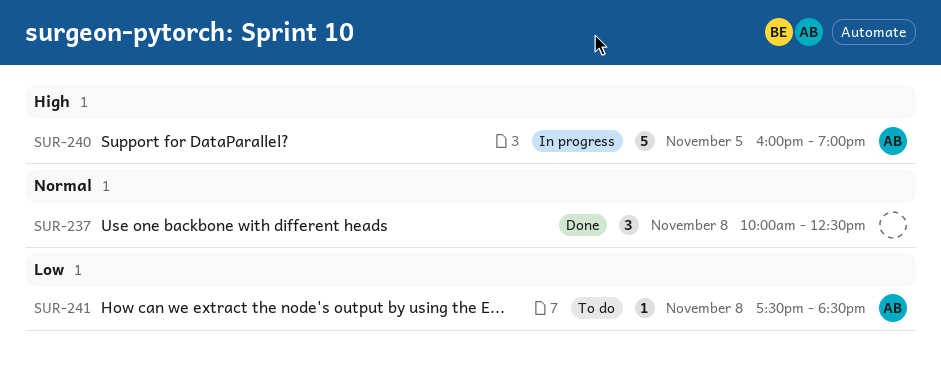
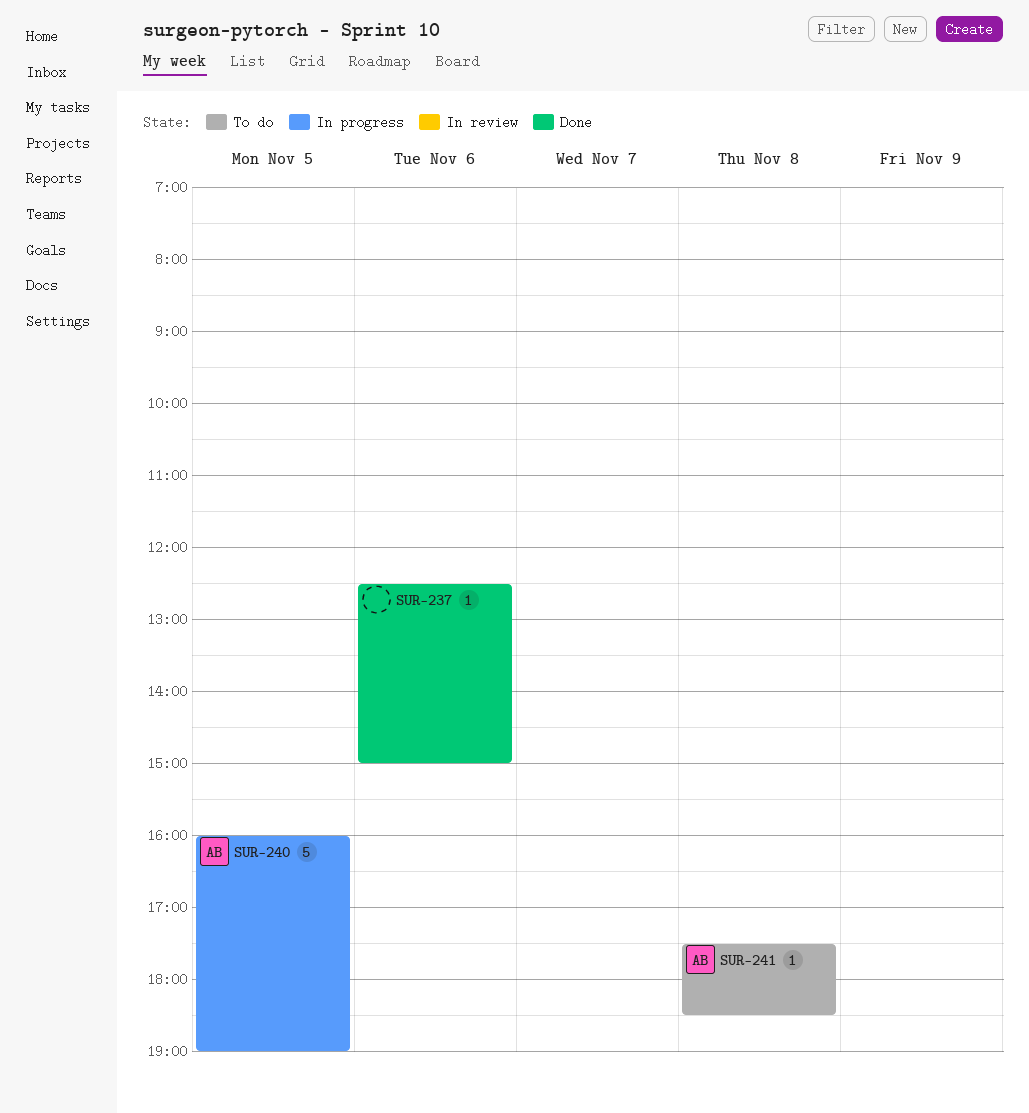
SUR-237, estimate: 3 -> 1
SUR-237, day: Nov 8 -> Nov 6
SUR-237, begins: 10:00 -> 12:30
SUR-237, ends: 12:30 -> 15:00

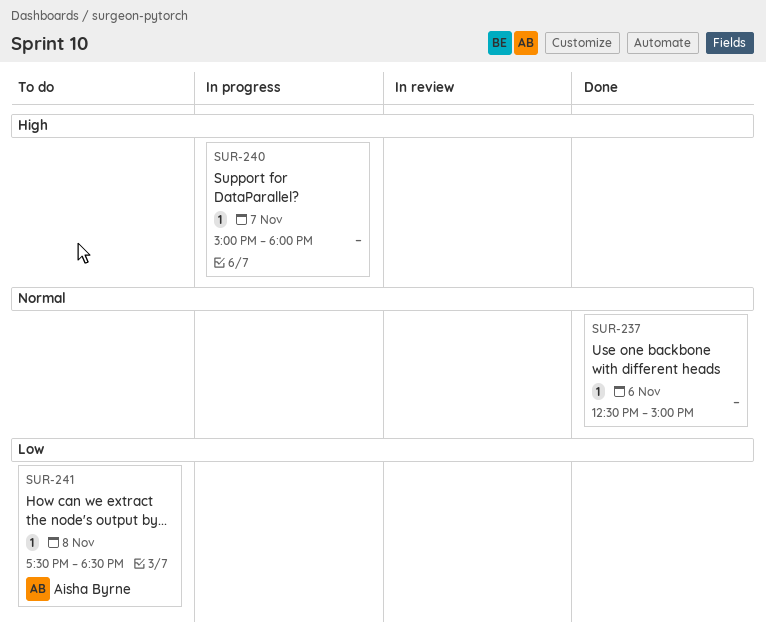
SUR-240, owner: Aisha Byrne -> none
SUR-240, estimate: 5 -> 1
SUR-240, day: Nov 5 -> Nov 7
SUR-240, begins: 16:00 -> 15:00
SUR-240, ends: 19:00 -> 18:00

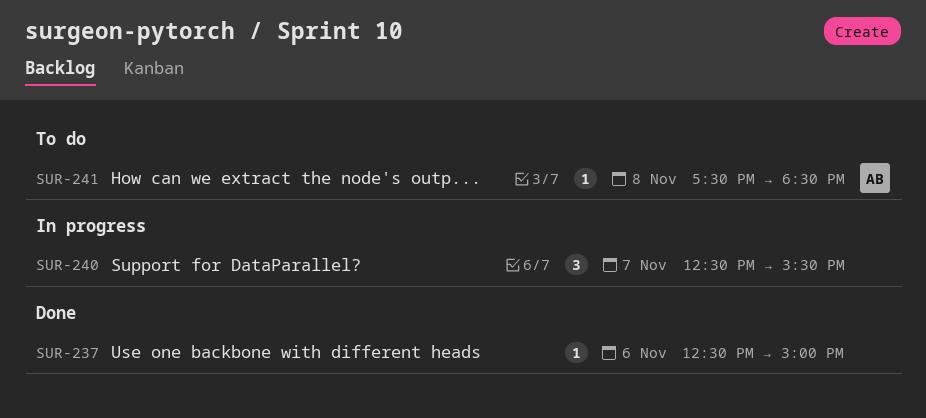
SUR-240, estimate: 1 -> 3
SUR-240, begins: 15:00 -> 12:30
SUR-240, ends: 18:00 -> 15:30

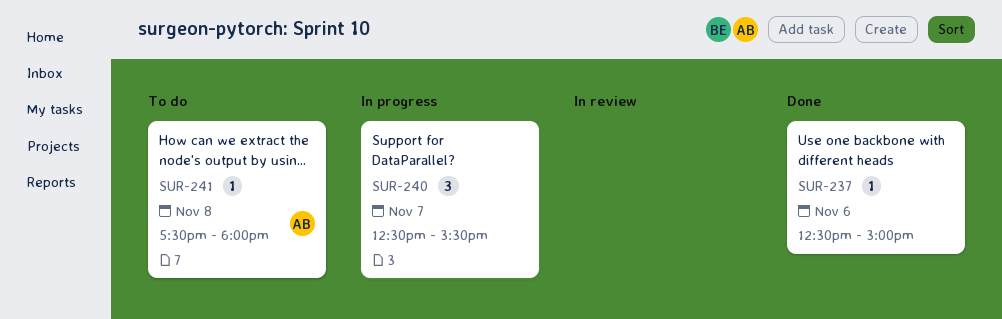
SUR-241, ends: 18:30 -> 18:00

